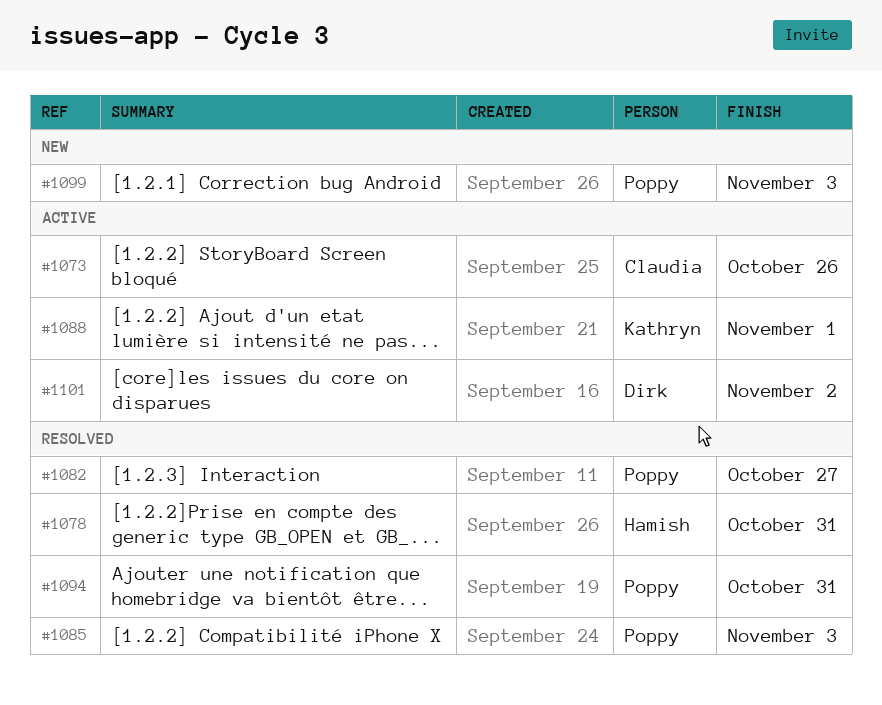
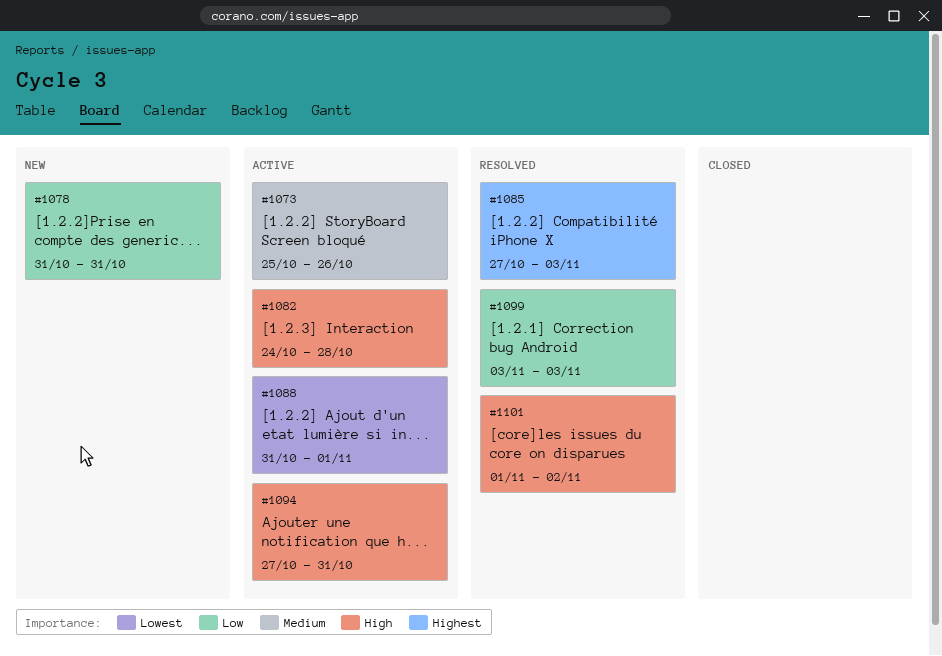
#1078, status: Resolved -> New
#1082, status: Resolved -> Active
#1082, due: Oct 27 -> Oct 28
#1094, status: Resolved -> Active
#1099, status: New -> Resolved
#1101, status: Active -> Resolved

